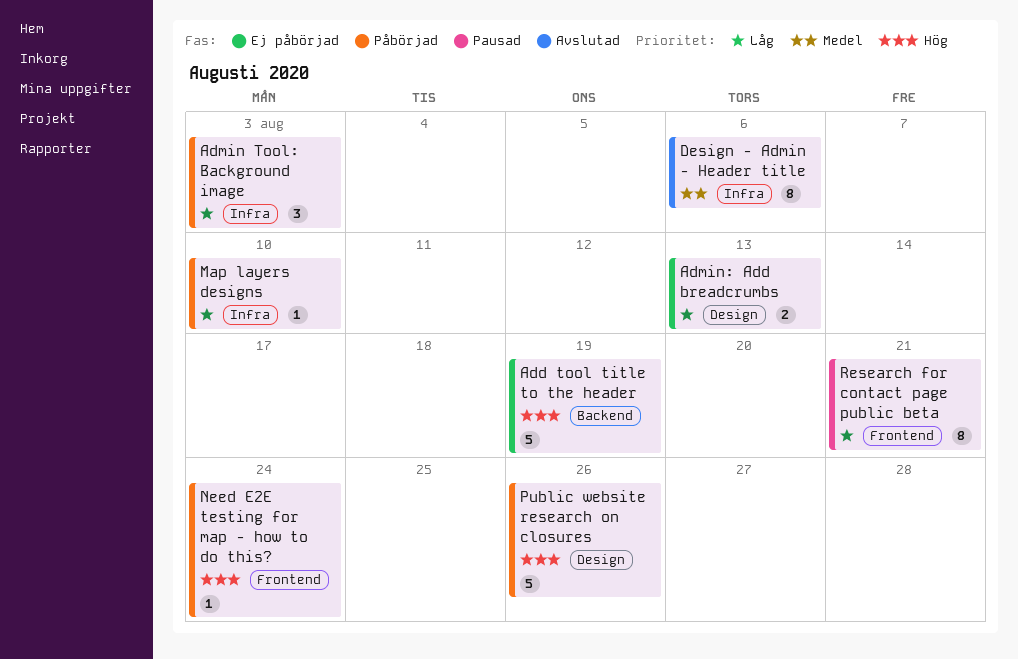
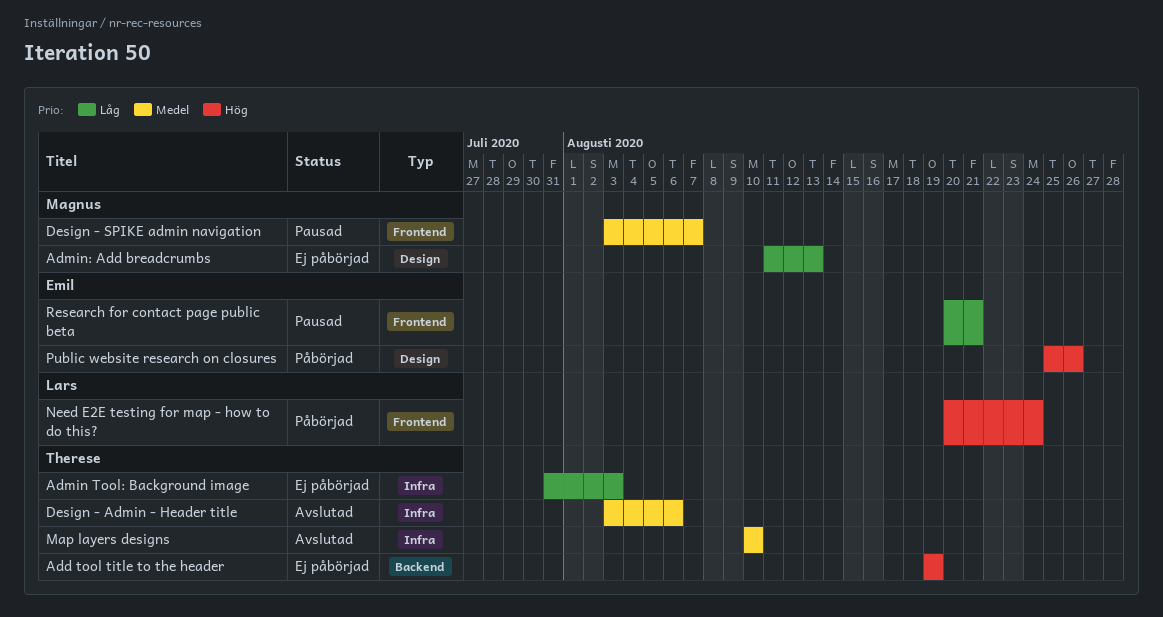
Admin Tool: Background image, status: Påbörjad -> Ej påbörjad
Design - SPIKE admin navigation: none -> present
Map layers designs, status: Påbörjad -> Avslutad
Map layers designs, priority: Låg -> Medel

